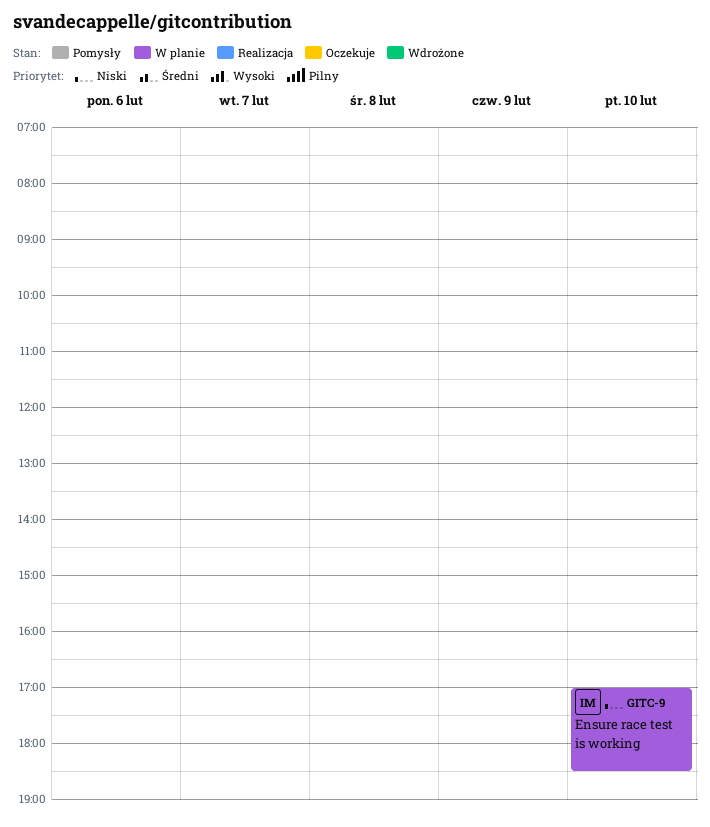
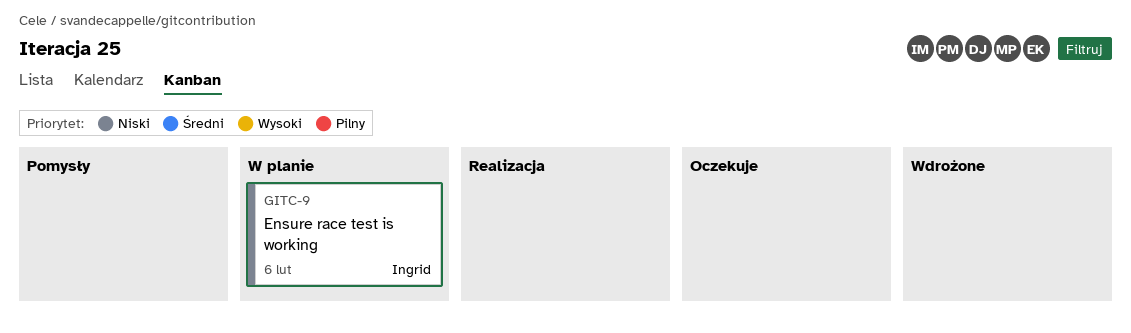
GITC-9, day: Feb 10 -> Feb 6

